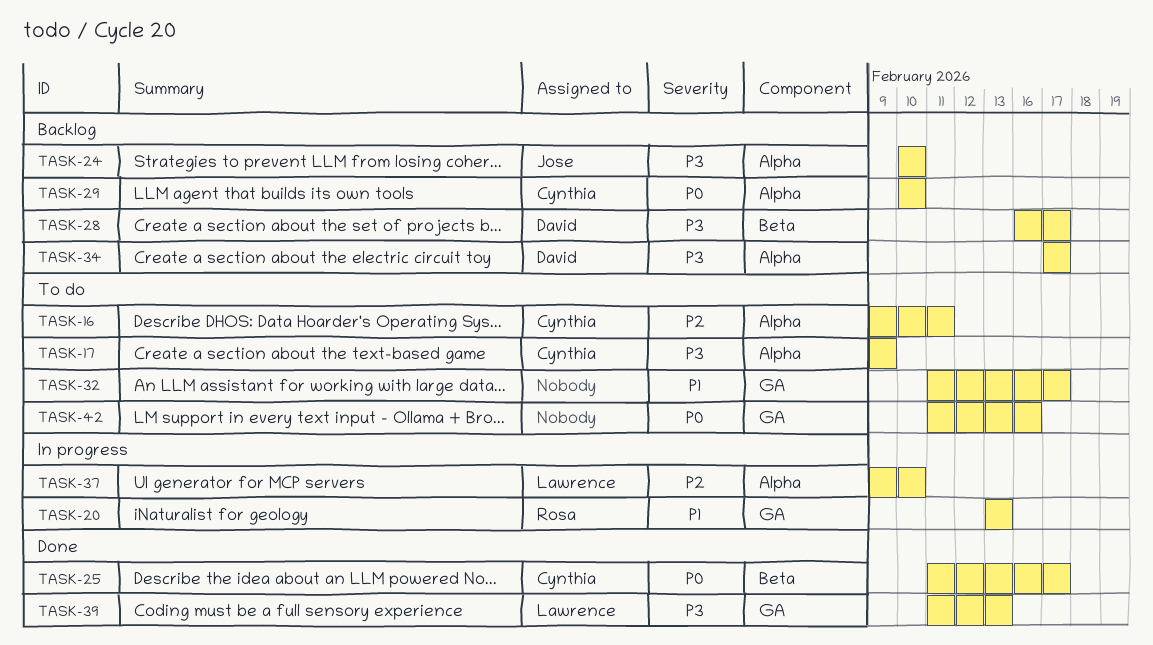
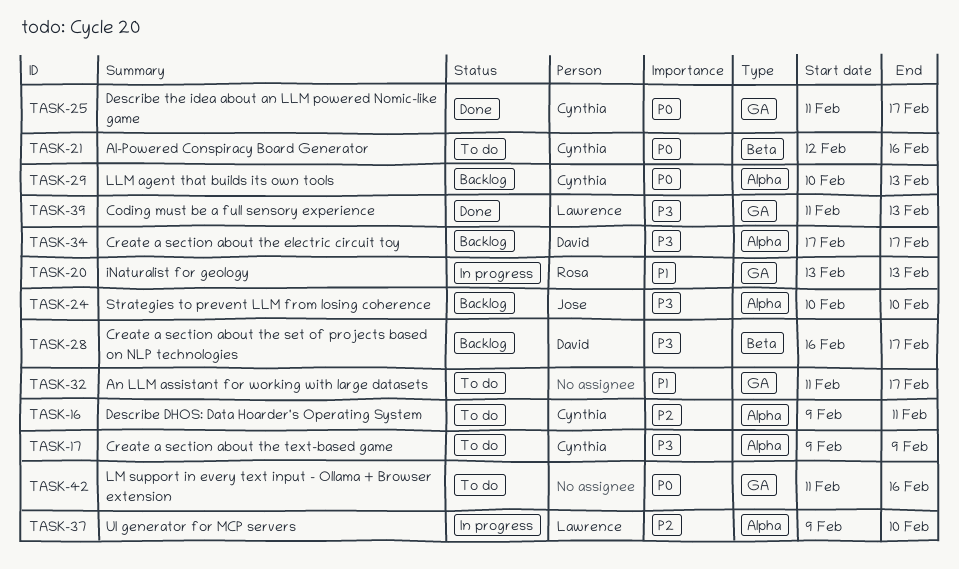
TASK-21: none -> present
TASK-25, label: Beta -> GA
TASK-29, due: Feb 10 -> Feb 13

